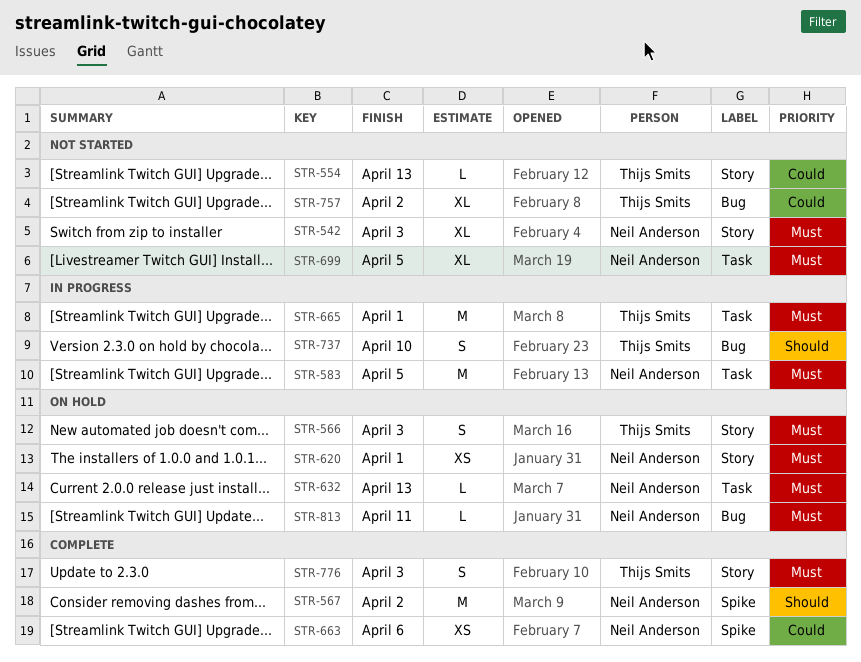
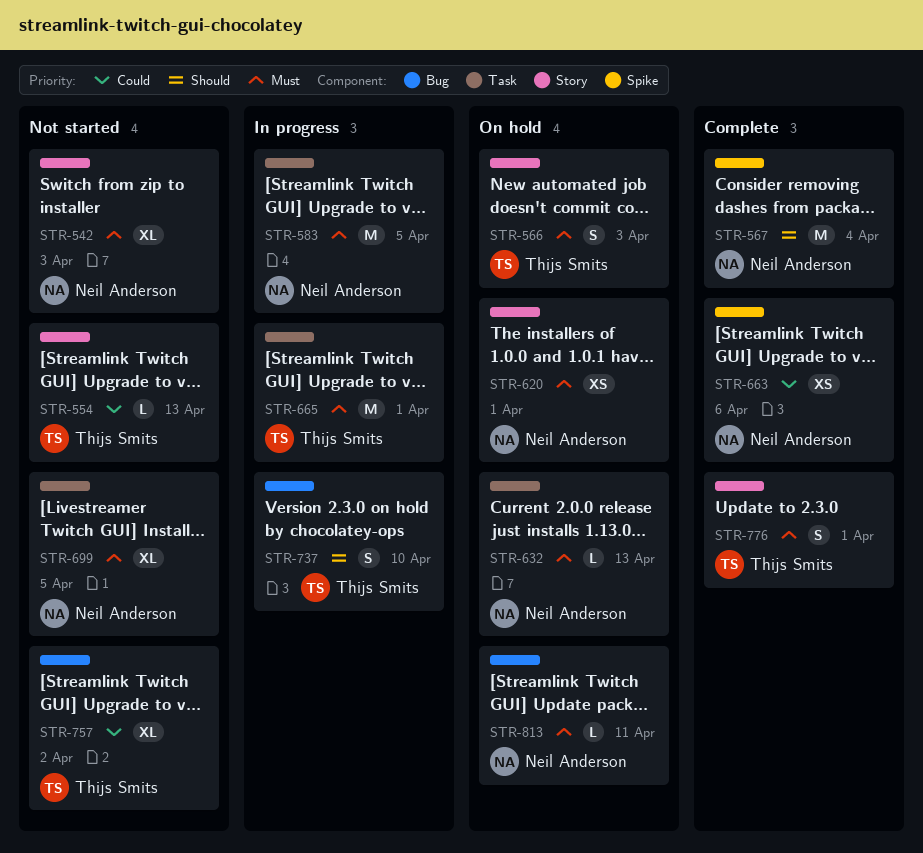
STR-567, due: Apr 2 -> Apr 4
STR-776, due: Apr 3 -> Apr 1

